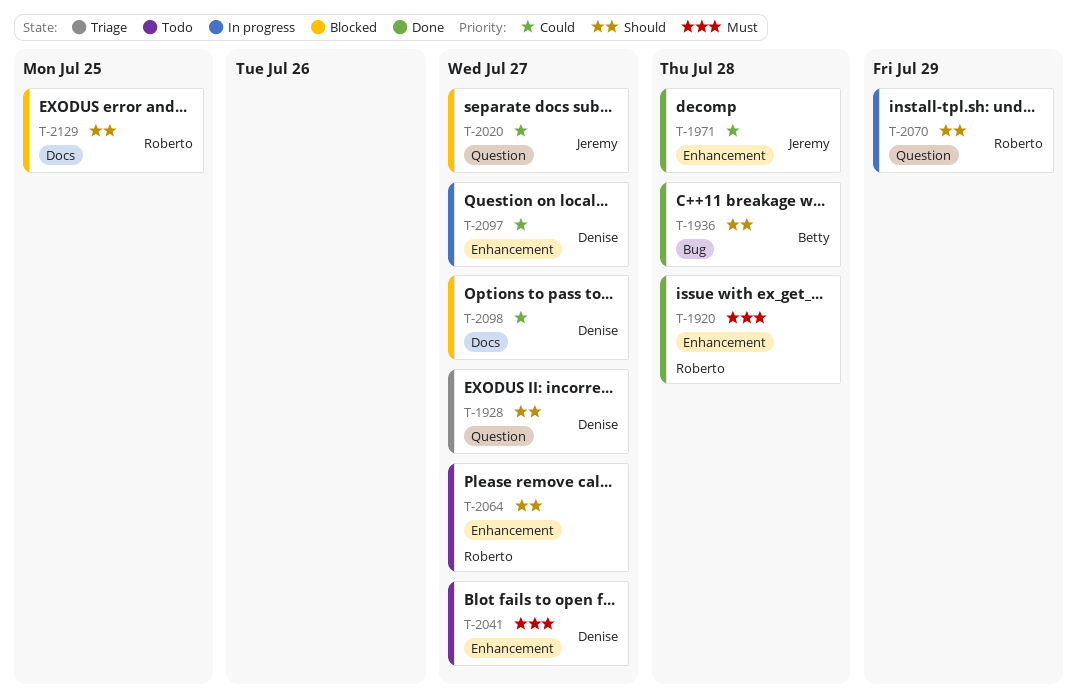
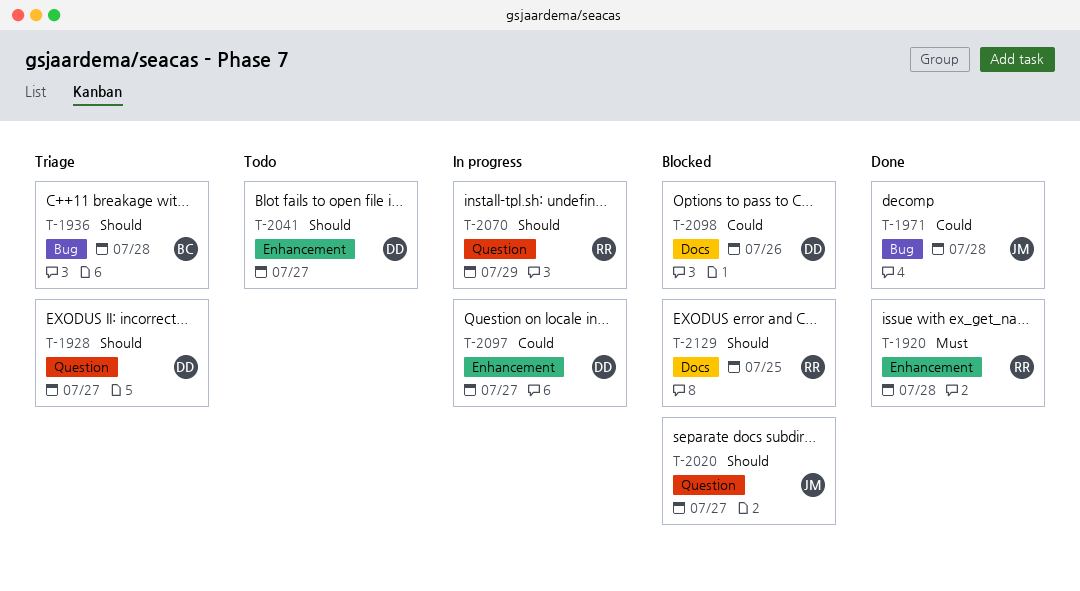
T-1936, status: Done -> Triage
T-1971, label: Enhancement -> Bug
T-2020, priority: Could -> Should
T-2041, priority: Must -> Should
T-2064: present -> none
T-2098, due: Jul 27 -> Jul 26

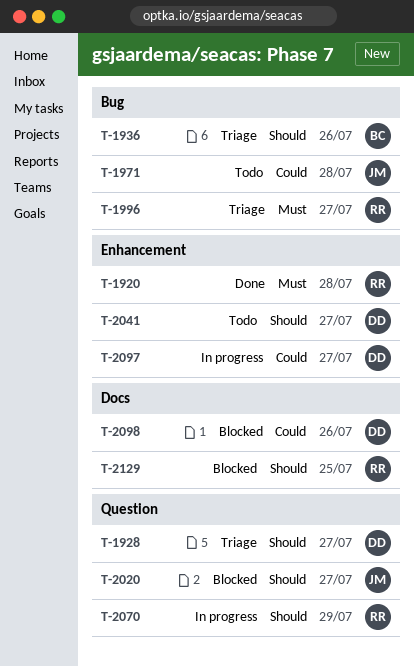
T-1936, due: Jul 28 -> Jul 26
T-1971, status: Done -> Todo
T-1996: none -> present

